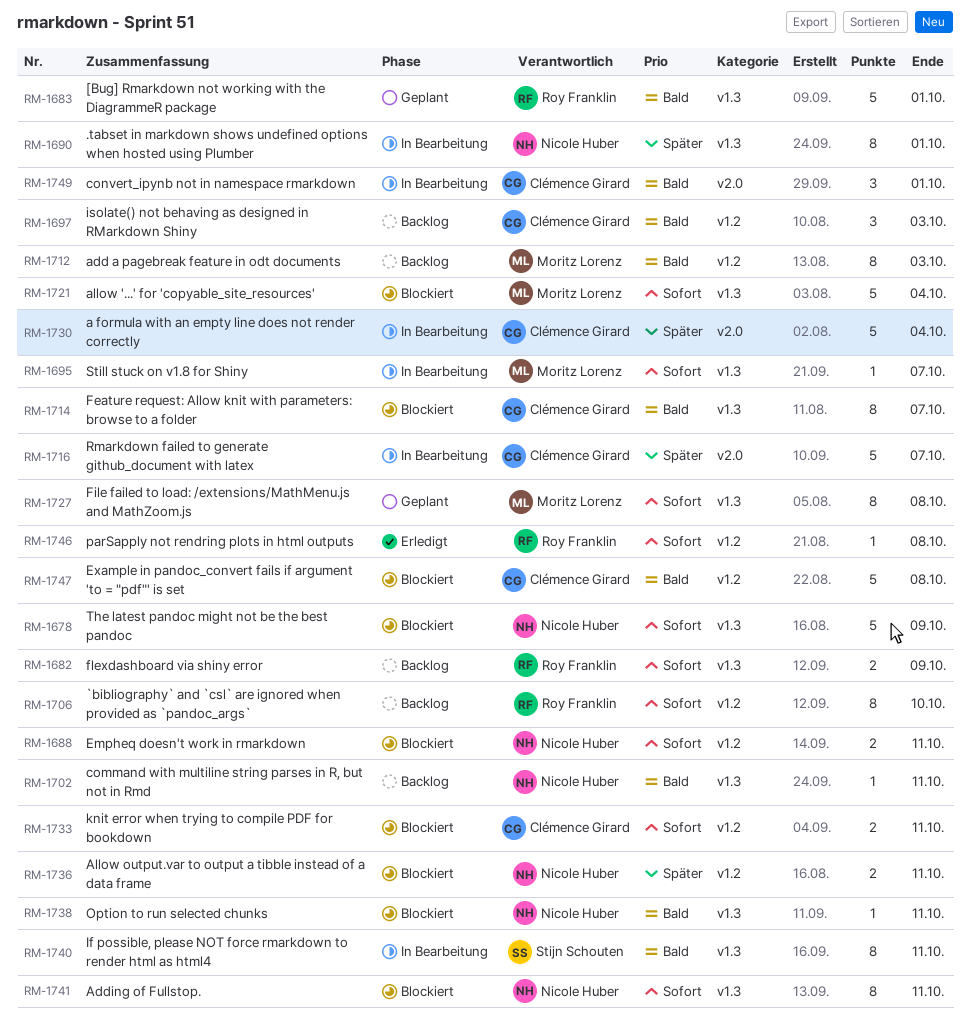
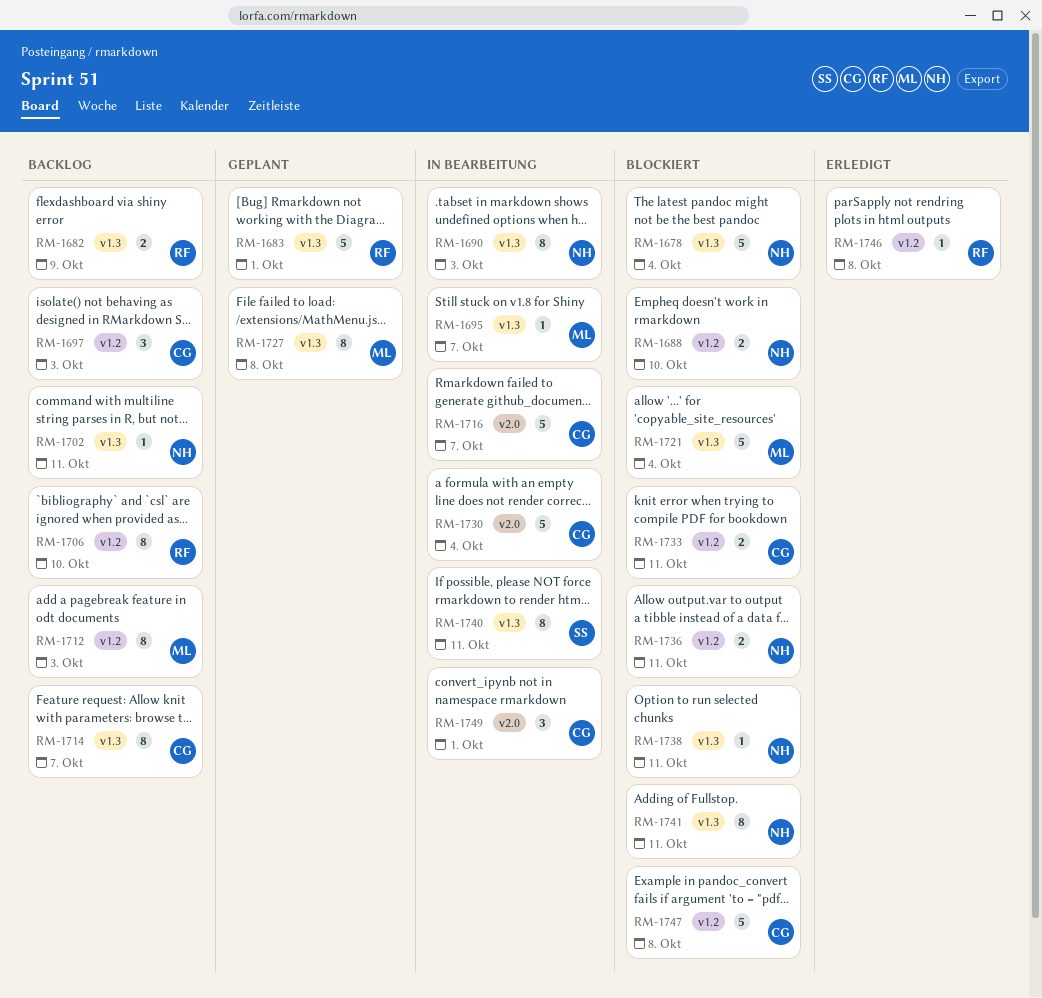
RM-1678, due: Oct 9 -> Oct 4
RM-1688, due: Oct 11 -> Oct 10
RM-1690, due: Oct 1 -> Oct 3
RM-1714, status: Blockiert -> Backlog

